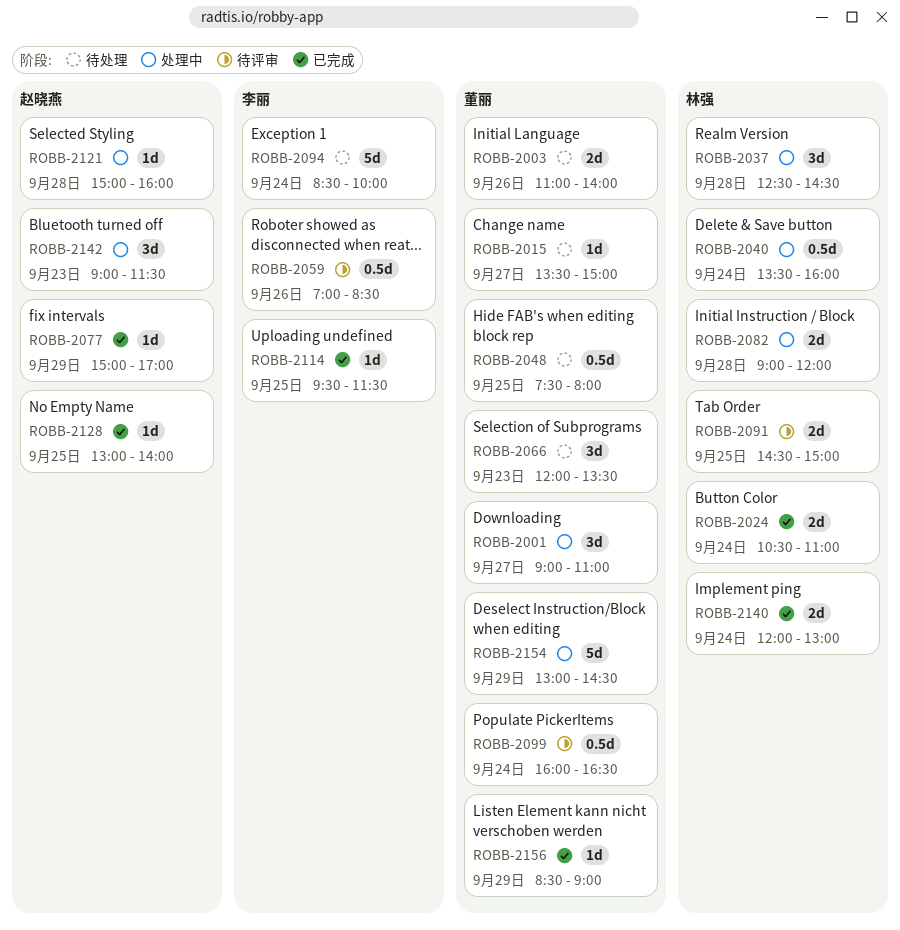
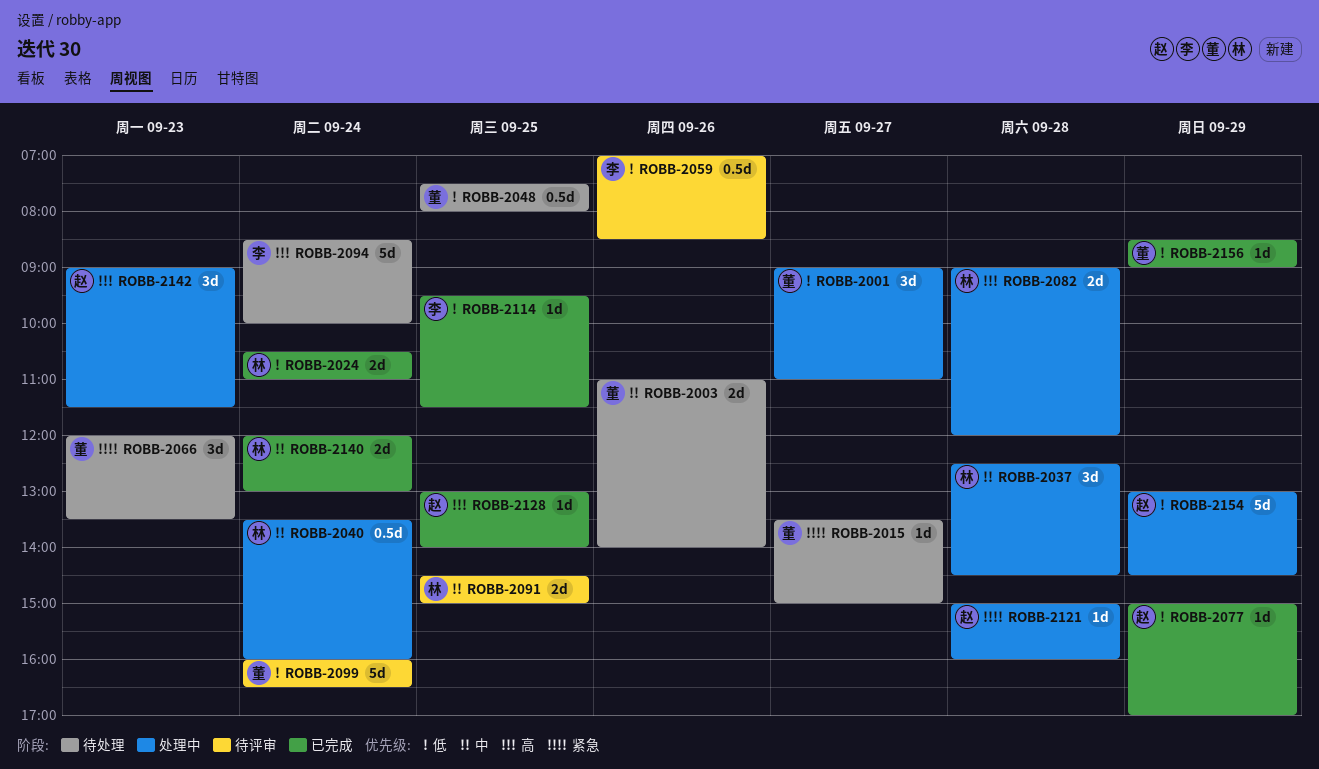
ROBB-2099, estimate: 0.5d -> 5d
ROBB-2154, owner: 董丽 -> 赵晓燕

